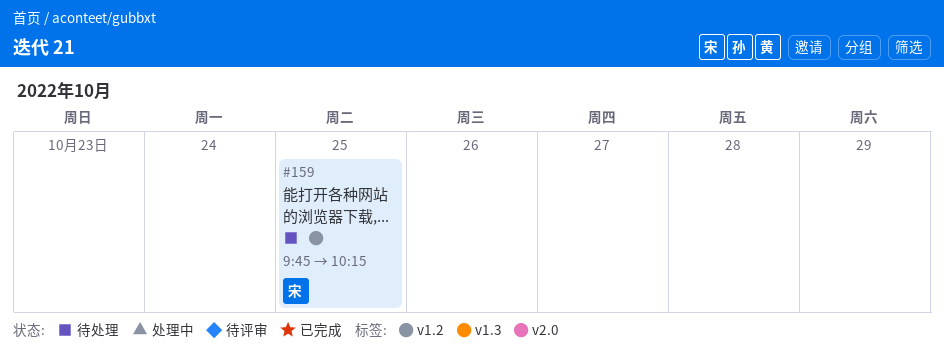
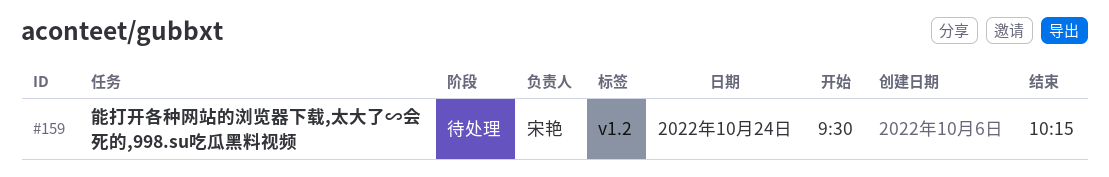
#159, day: Oct 25 -> Oct 24
#159, begins: 09:45 -> 09:30

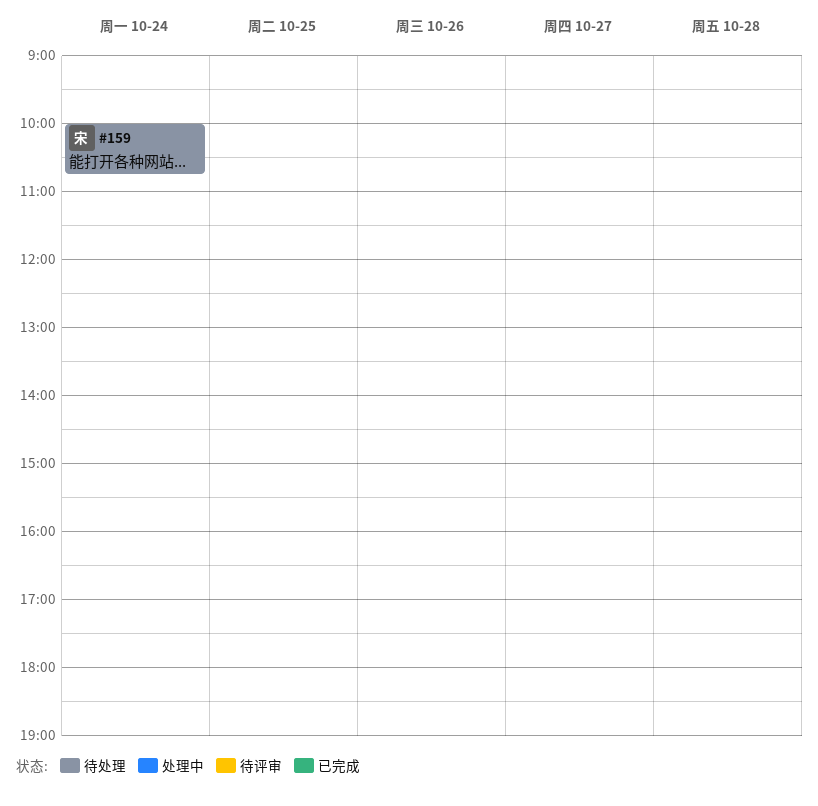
#159, begins: 09:30 -> 10:00
#159, ends: 10:15 -> 10:45

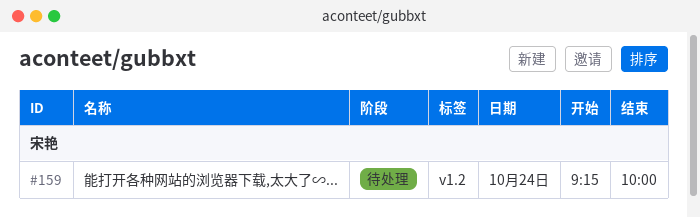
#159, begins: 10:00 -> 09:15
#159, ends: 10:45 -> 10:00

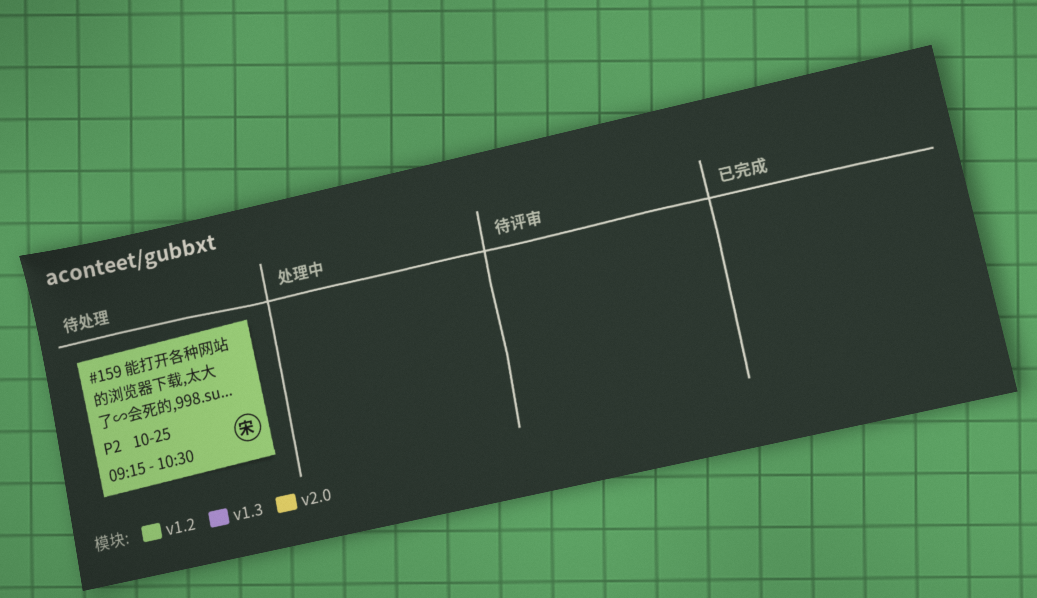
#159, day: Oct 24 -> Oct 25
#159, ends: 10:00 -> 10:30

